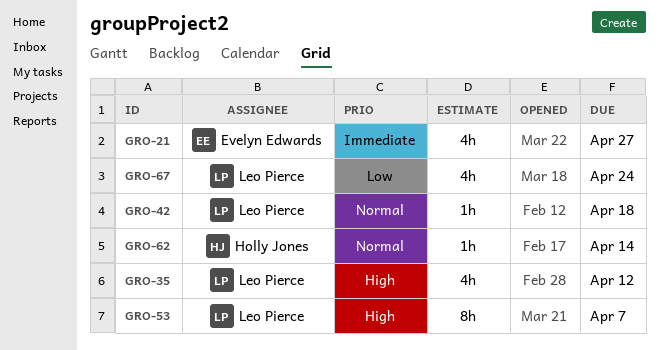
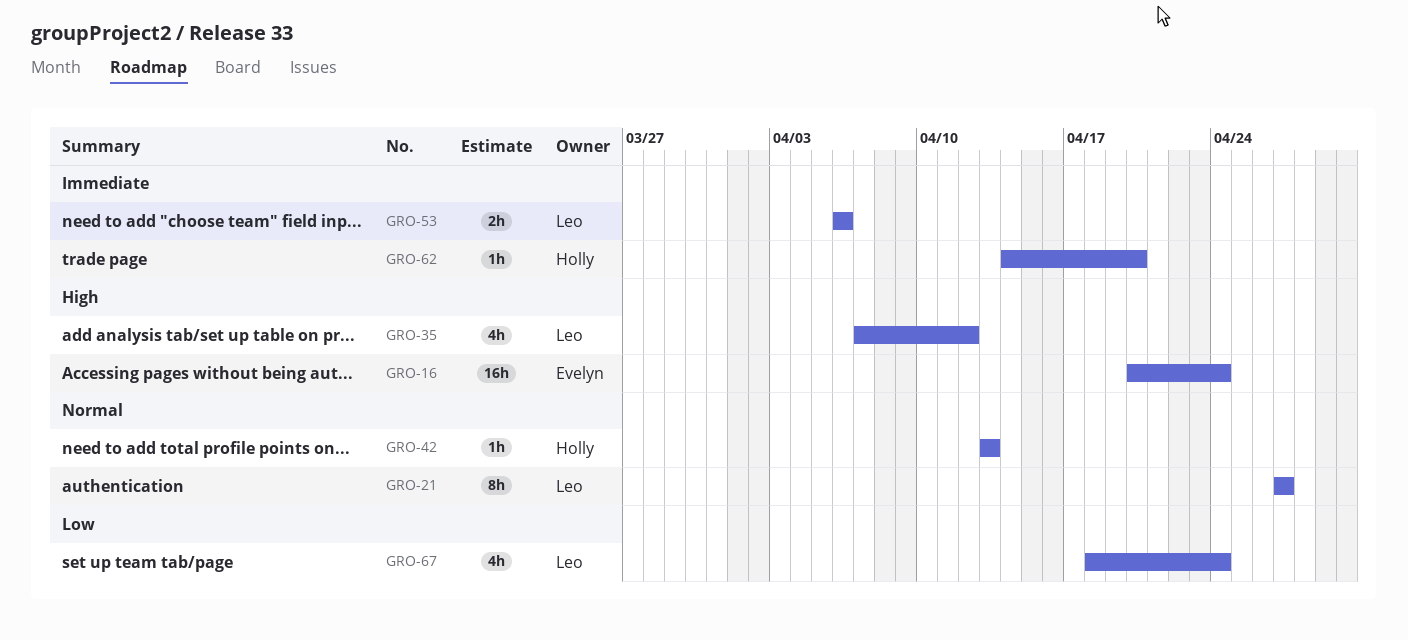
GRO-16: none -> present
GRO-21, owner: Evelyn Edwards -> Leo Pierce
GRO-21, priority: Immediate -> Normal
GRO-21, estimate: 4h -> 8h
GRO-42, owner: Leo Pierce -> Holly Jones
GRO-42, due: Apr 18 -> Apr 13
GRO-53, priority: High -> Immediate
GRO-53, estimate: 8h -> 2h
GRO-53, due: Apr 7 -> Apr 6
GRO-62, priority: Normal -> Immediate
GRO-62, due: Apr 14 -> Apr 20

